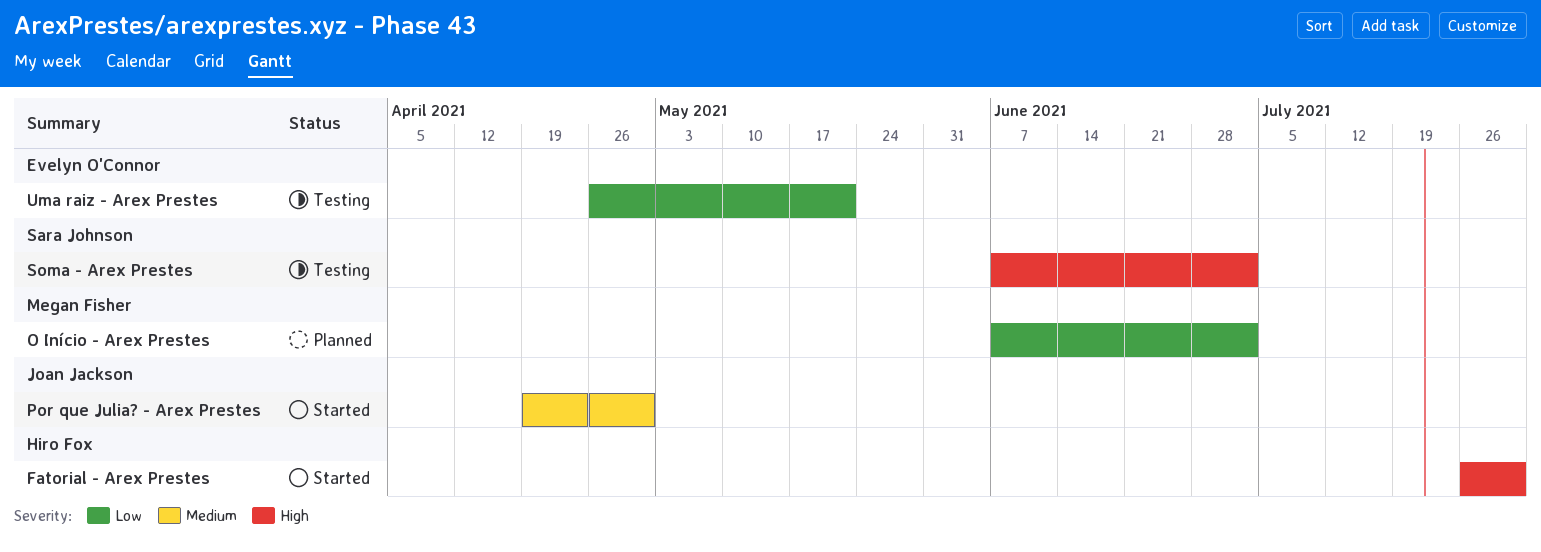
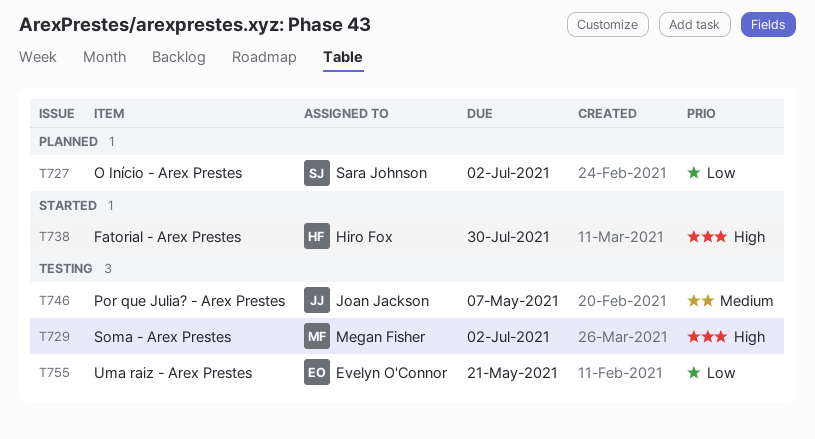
O Início - Arex Prestes, owner: Megan Fisher -> Sara Johnson
Por que Julia? - Arex Prestes, status: Started -> Testing
Por que Julia? - Arex Prestes, due: Apr 30 -> May 7
Soma - Arex Prestes, owner: Sara Johnson -> Megan Fisher

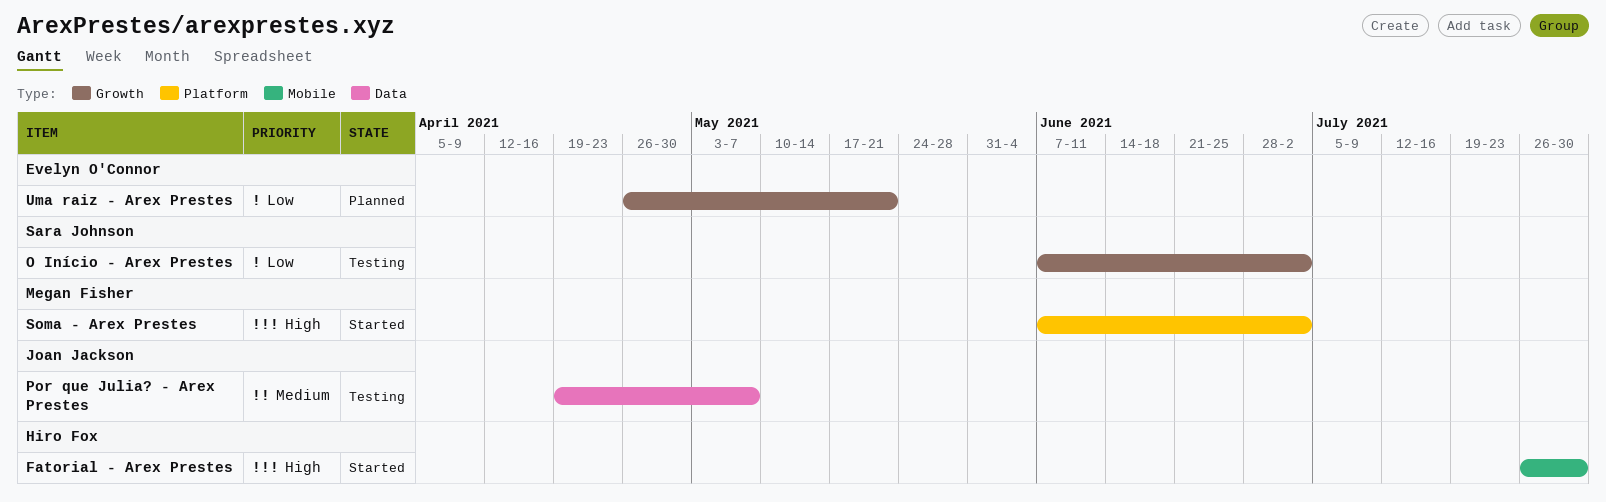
O Início - Arex Prestes, status: Planned -> Testing
Soma - Arex Prestes, status: Testing -> Started
Uma raiz - Arex Prestes, status: Testing -> Planned

